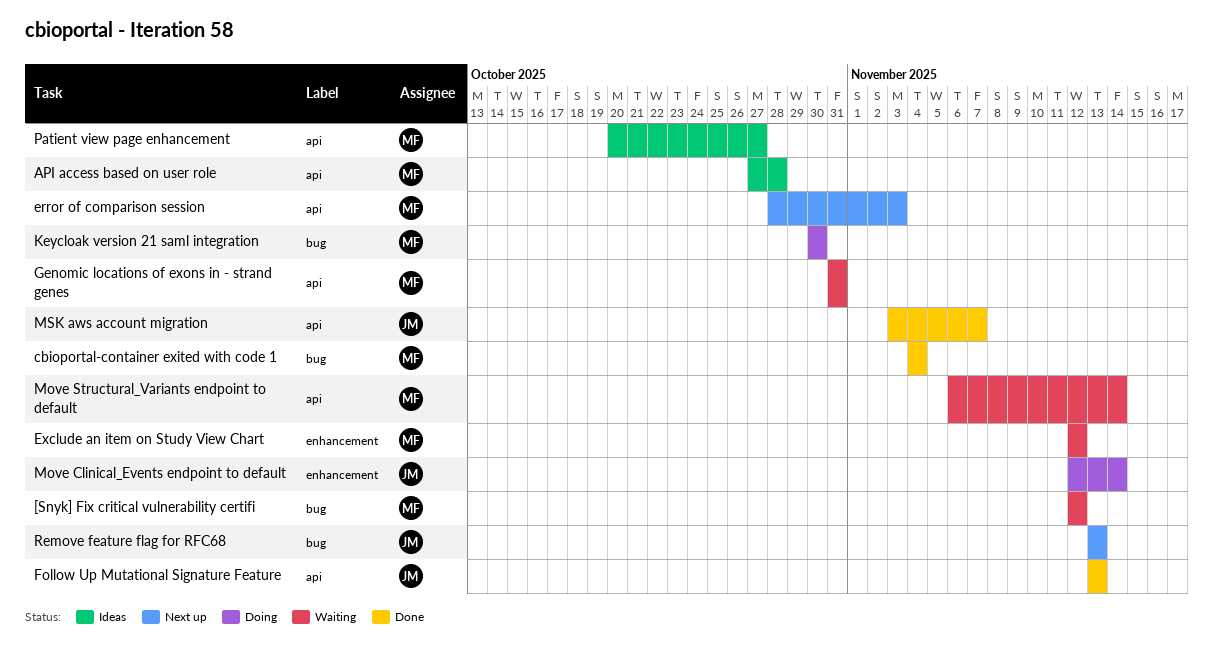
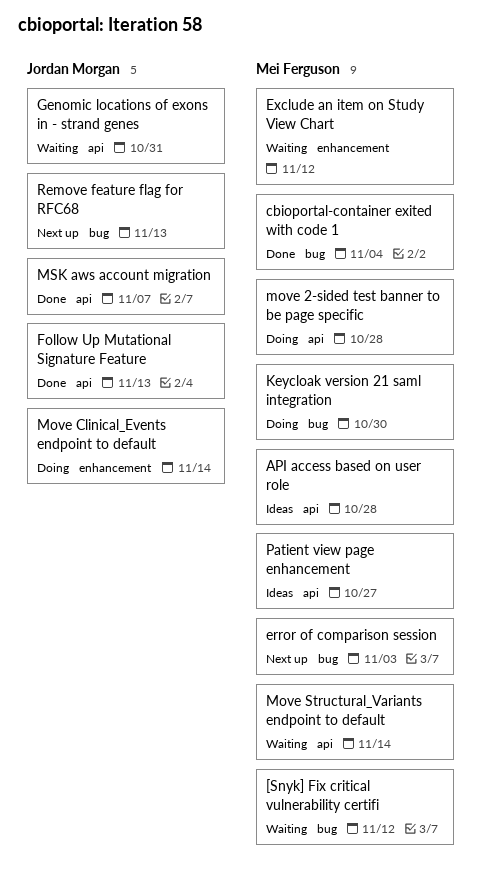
error of comparison session, label: api -> bug
Genomic locations of exons in - strand genes, owner: Mei Ferguson -> Jordan Morgan
move 2-sided test banner to be page specific: none -> present

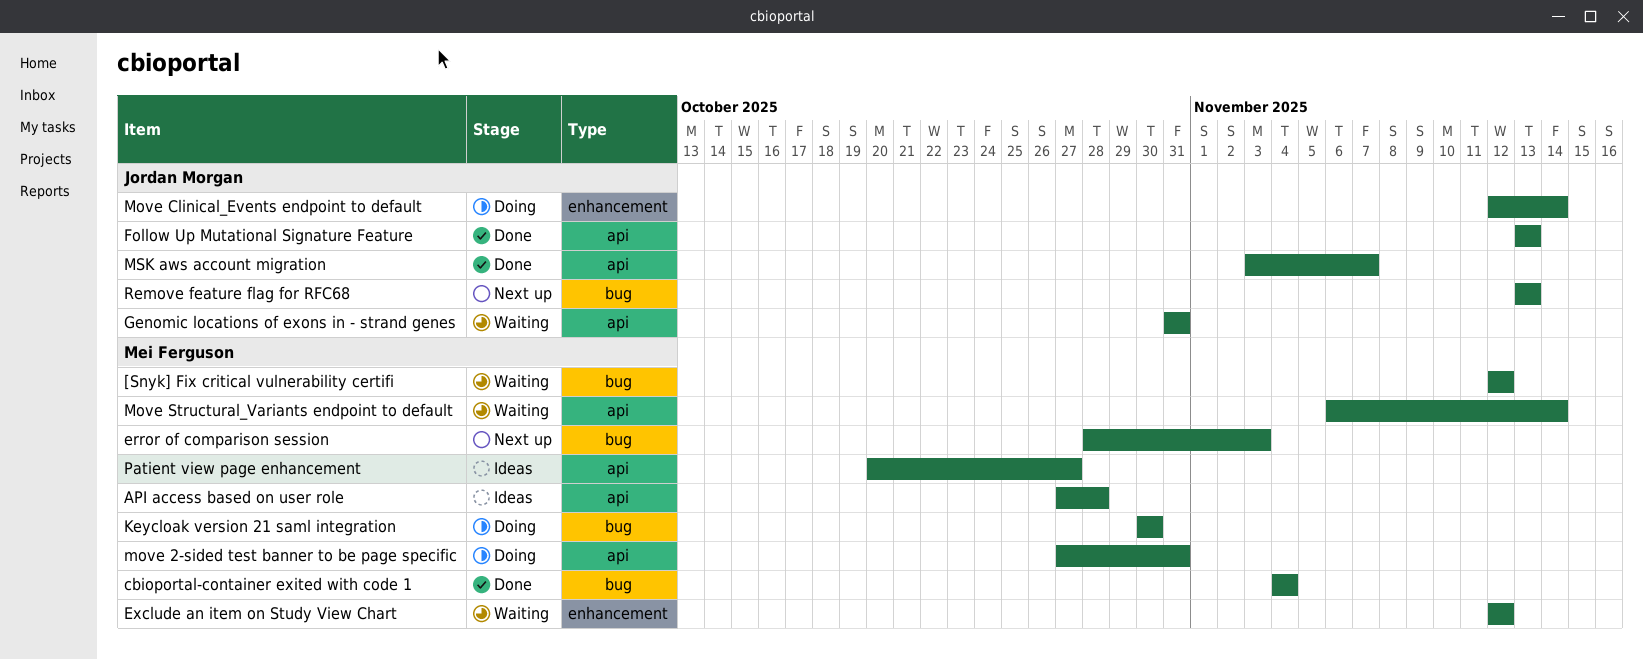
move 2-sided test banner to be page specific, due: Oct 28 -> Oct 31

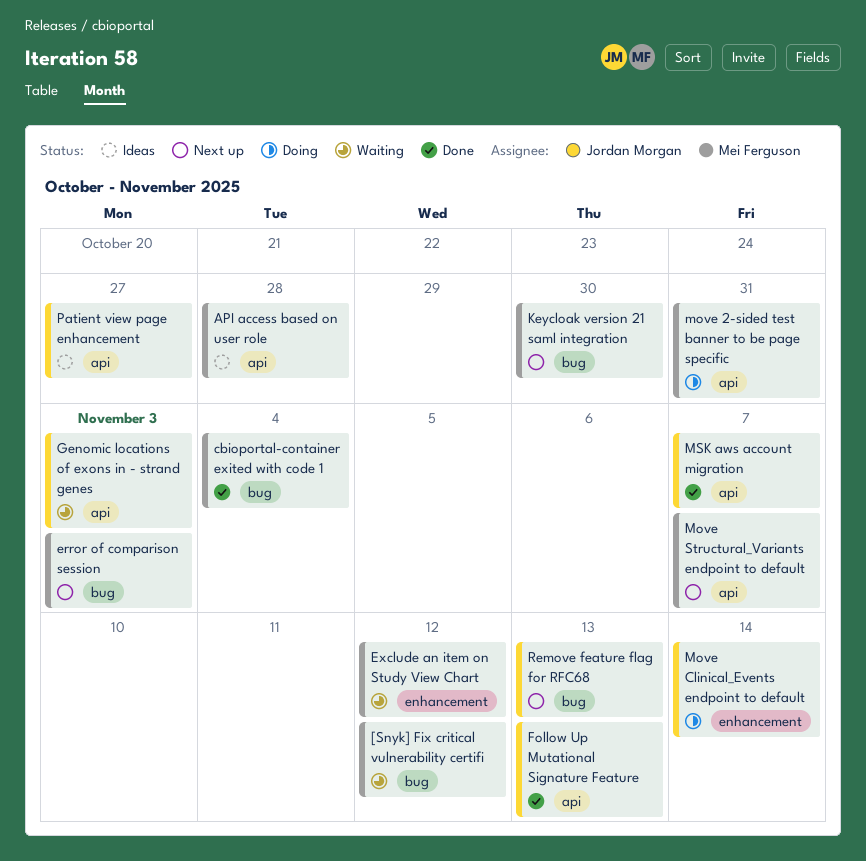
Genomic locations of exons in - strand genes, due: Oct 31 -> Nov 3
Keycloak version 21 saml integration, status: Doing -> Next up
Move Structural_Variants endpoint to default, status: Waiting -> Next up
Move Structural_Variants endpoint to default, due: Nov 14 -> Nov 7
Patient view page enhancement, owner: Mei Ferguson -> Jordan Morgan

